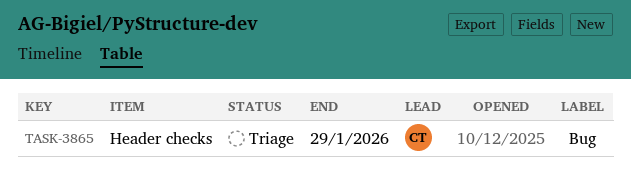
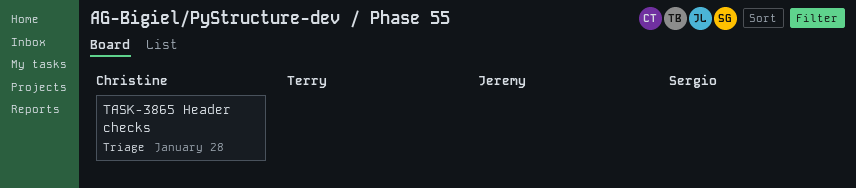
TASK-3865, due: Jan 29 -> Jan 28

